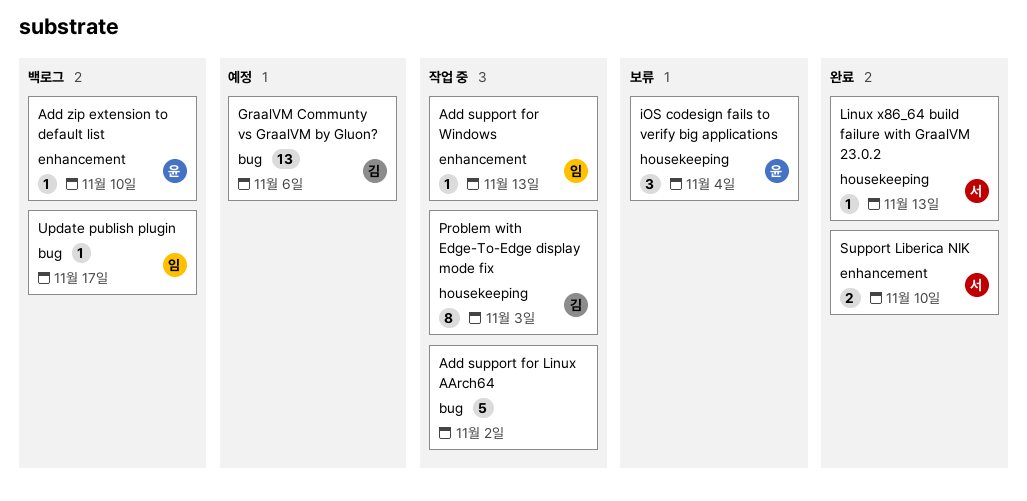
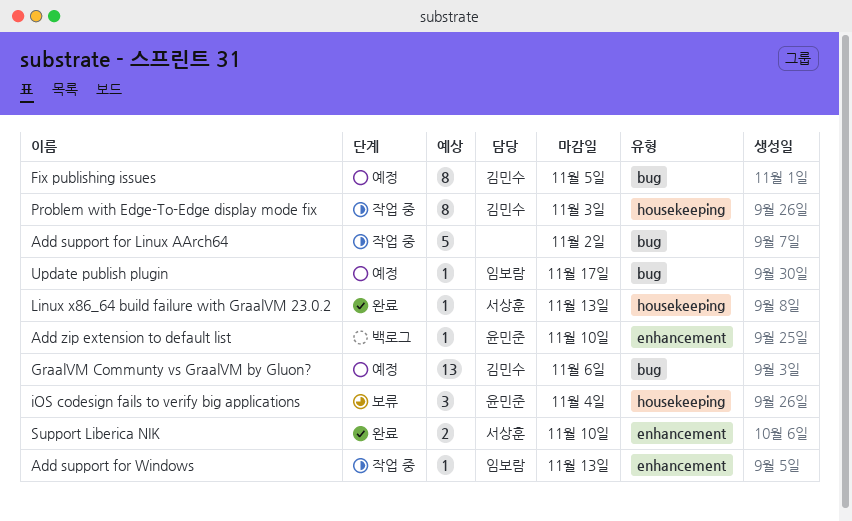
Fix publishing issues: none -> present
Update publish plugin, status: 백로그 -> 예정

